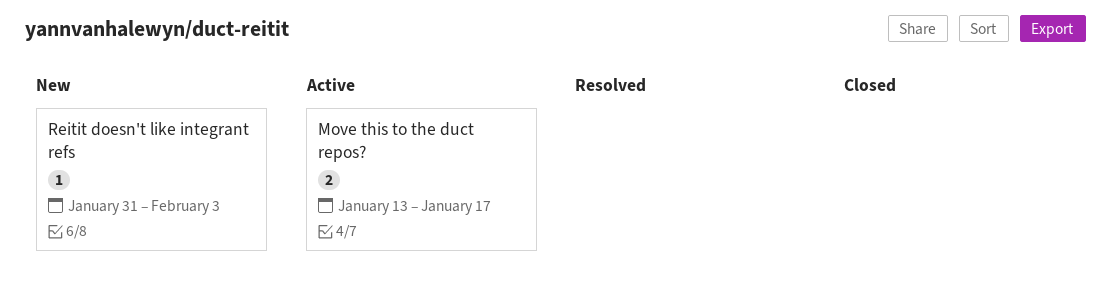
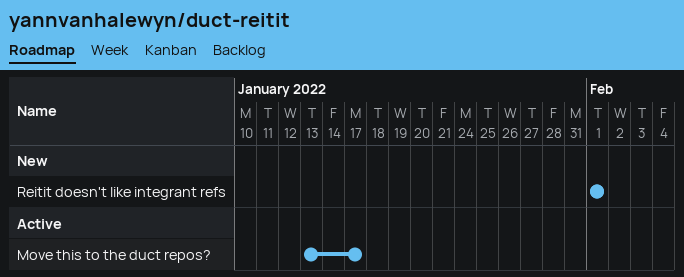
Reitit doesn't like integrant refs, start: Jan 31 -> Feb 1
Reitit doesn't like integrant refs, due: Feb 3 -> Feb 1

